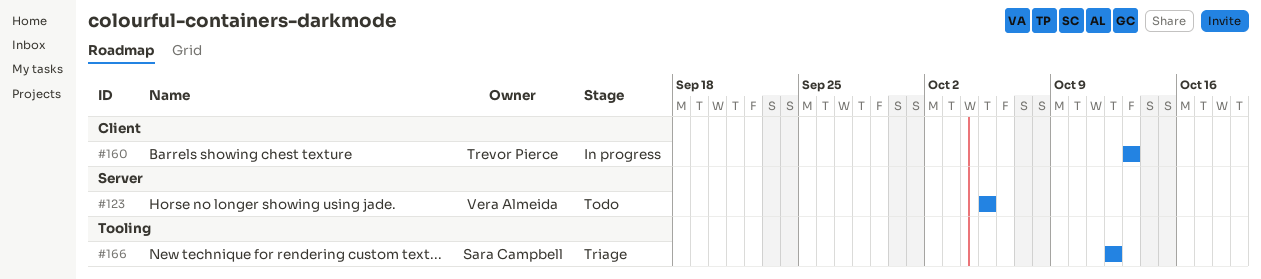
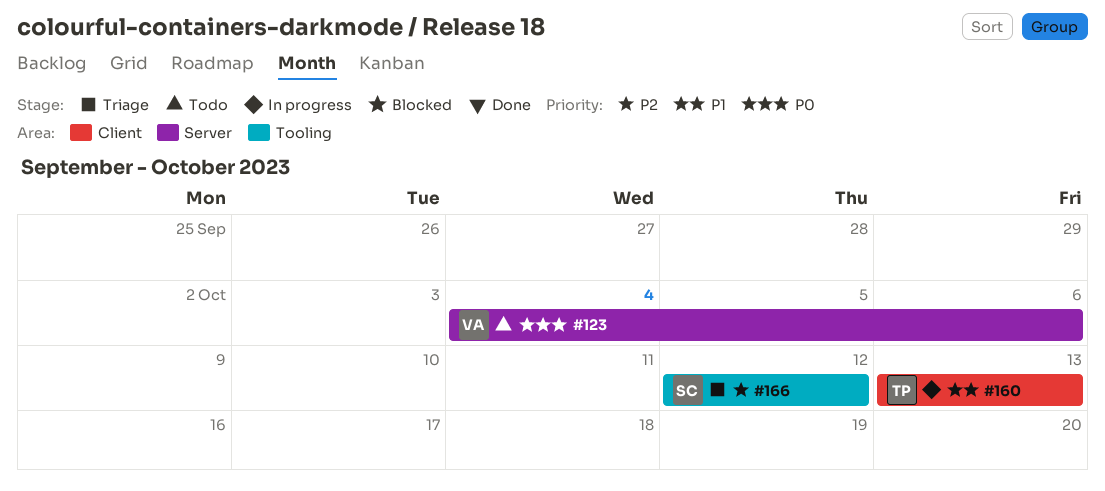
#123, start: Oct 5 -> Oct 4
#123, due: Oct 5 -> Oct 6

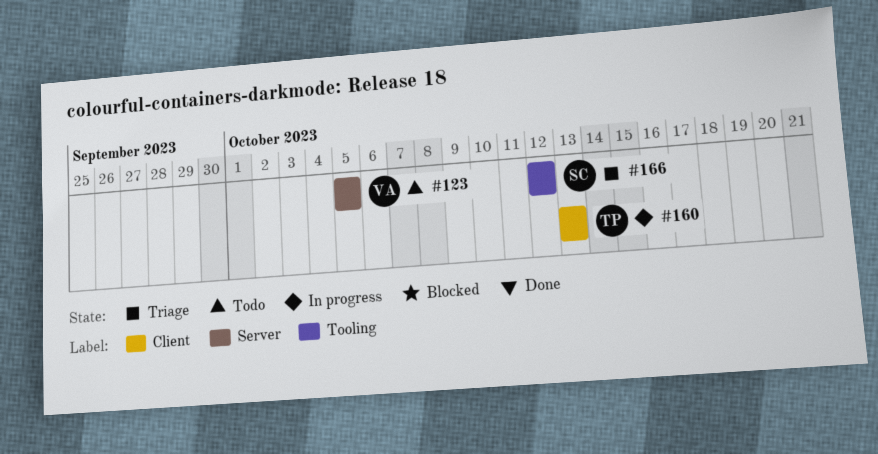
#123, start: Oct 4 -> Oct 5
#123, due: Oct 6 -> Oct 5

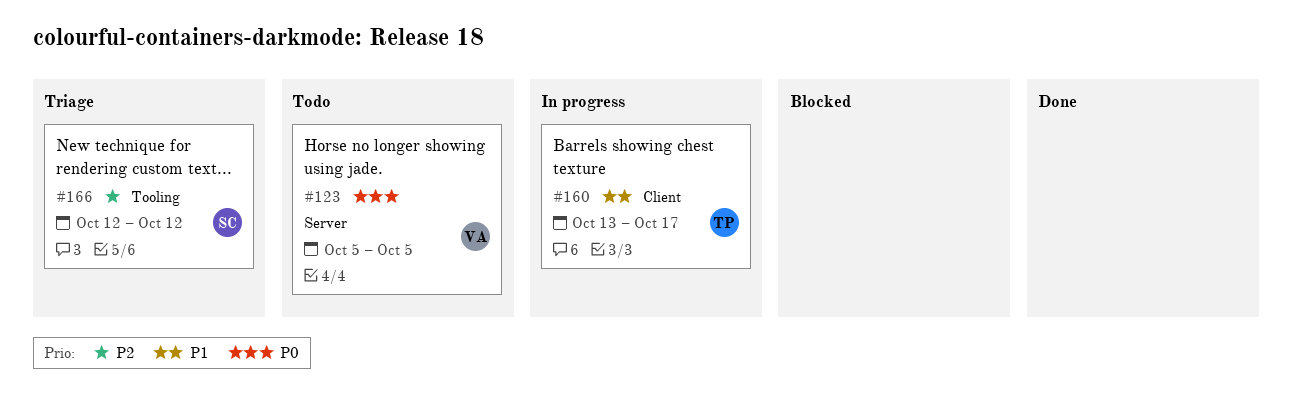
#160, due: Oct 13 -> Oct 17

